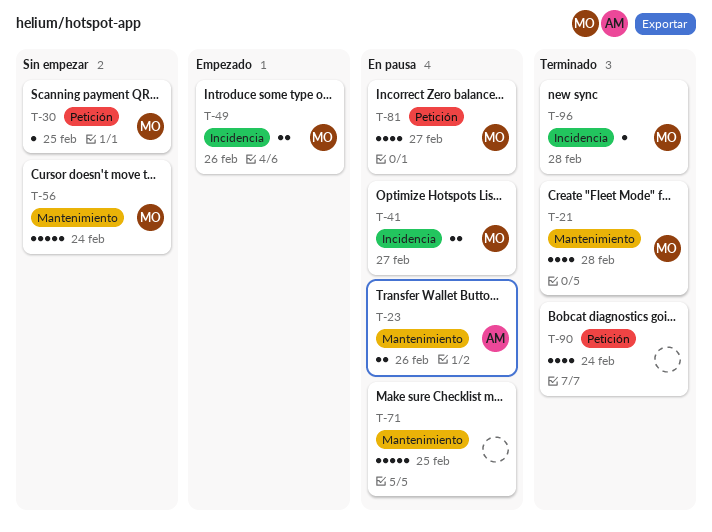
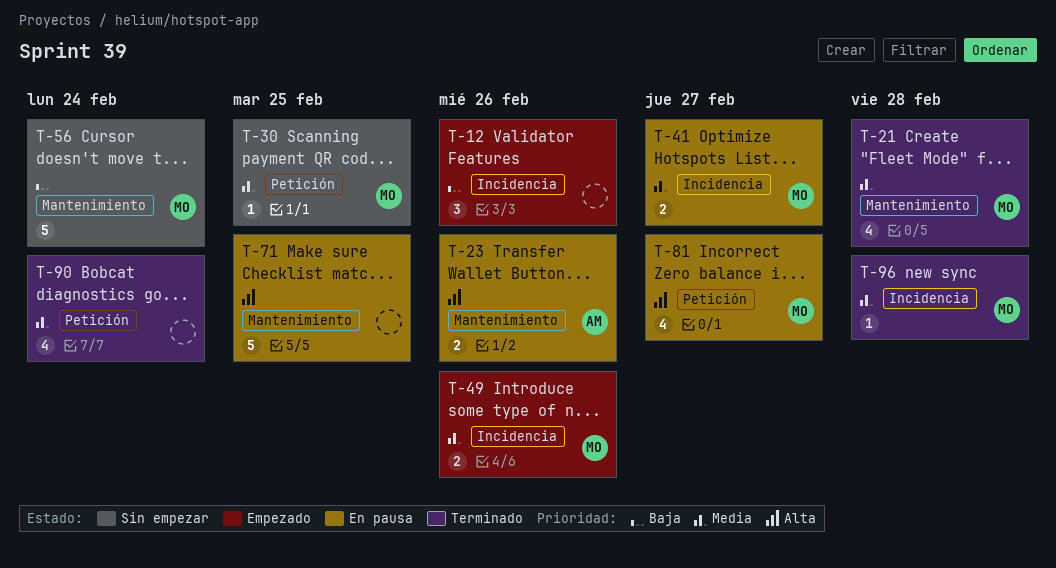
T-12: none -> present

